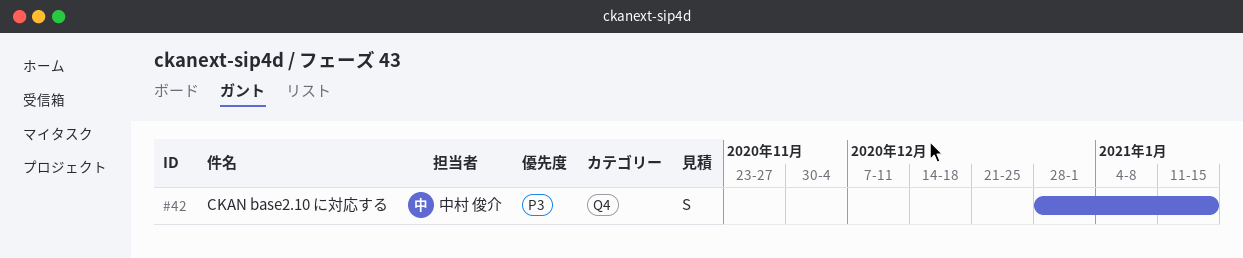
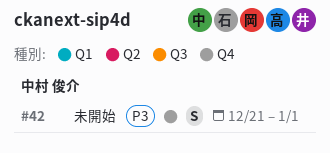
#42, start: Dec 28 -> Dec 21
#42, due: Jan 15 -> Jan 1

